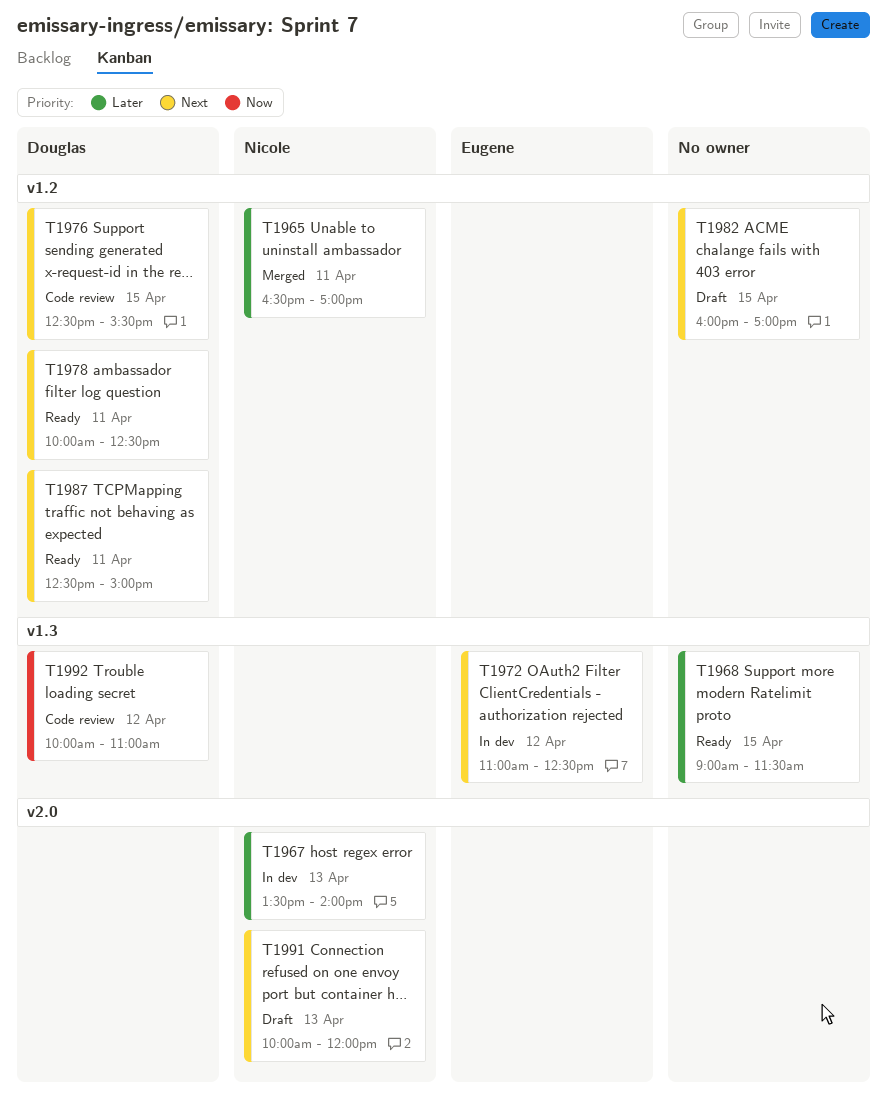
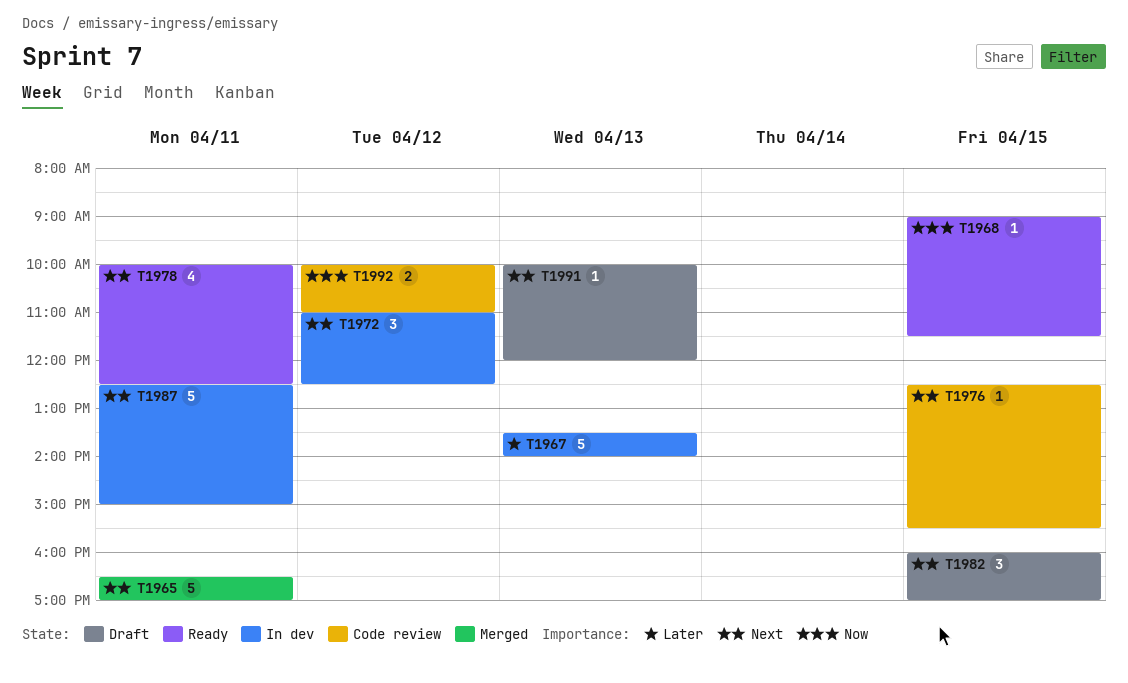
T1965, priority: Later -> Next
T1968, priority: Later -> Now
T1987, status: Ready -> In dev

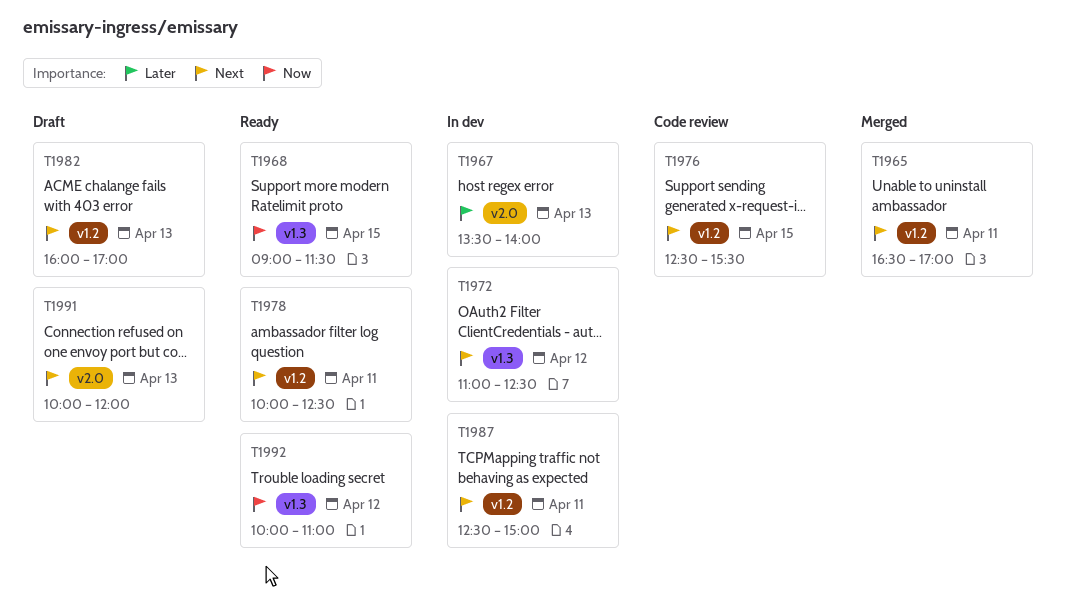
T1982, day: Apr 15 -> Apr 13
T1992, status: Code review -> Ready

